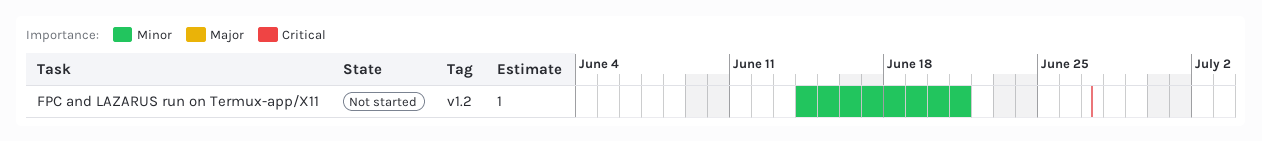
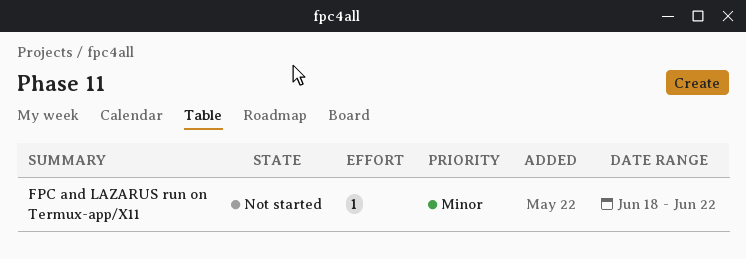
FPC and LAZARUS run on Termux-app/X11, start: Jun 14 -> Jun 18
FPC and LAZARUS run on Termux-app/X11, due: Jun 21 -> Jun 22

